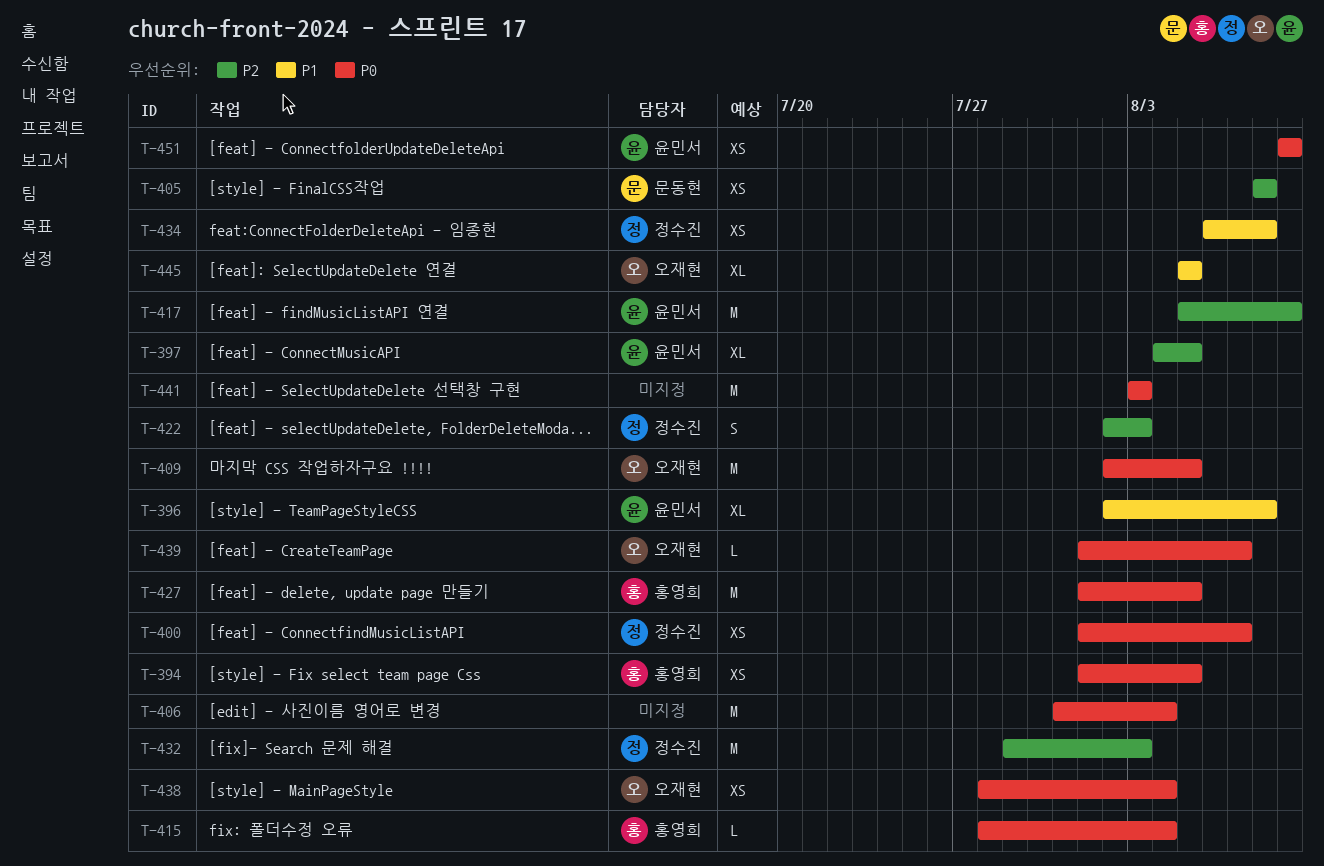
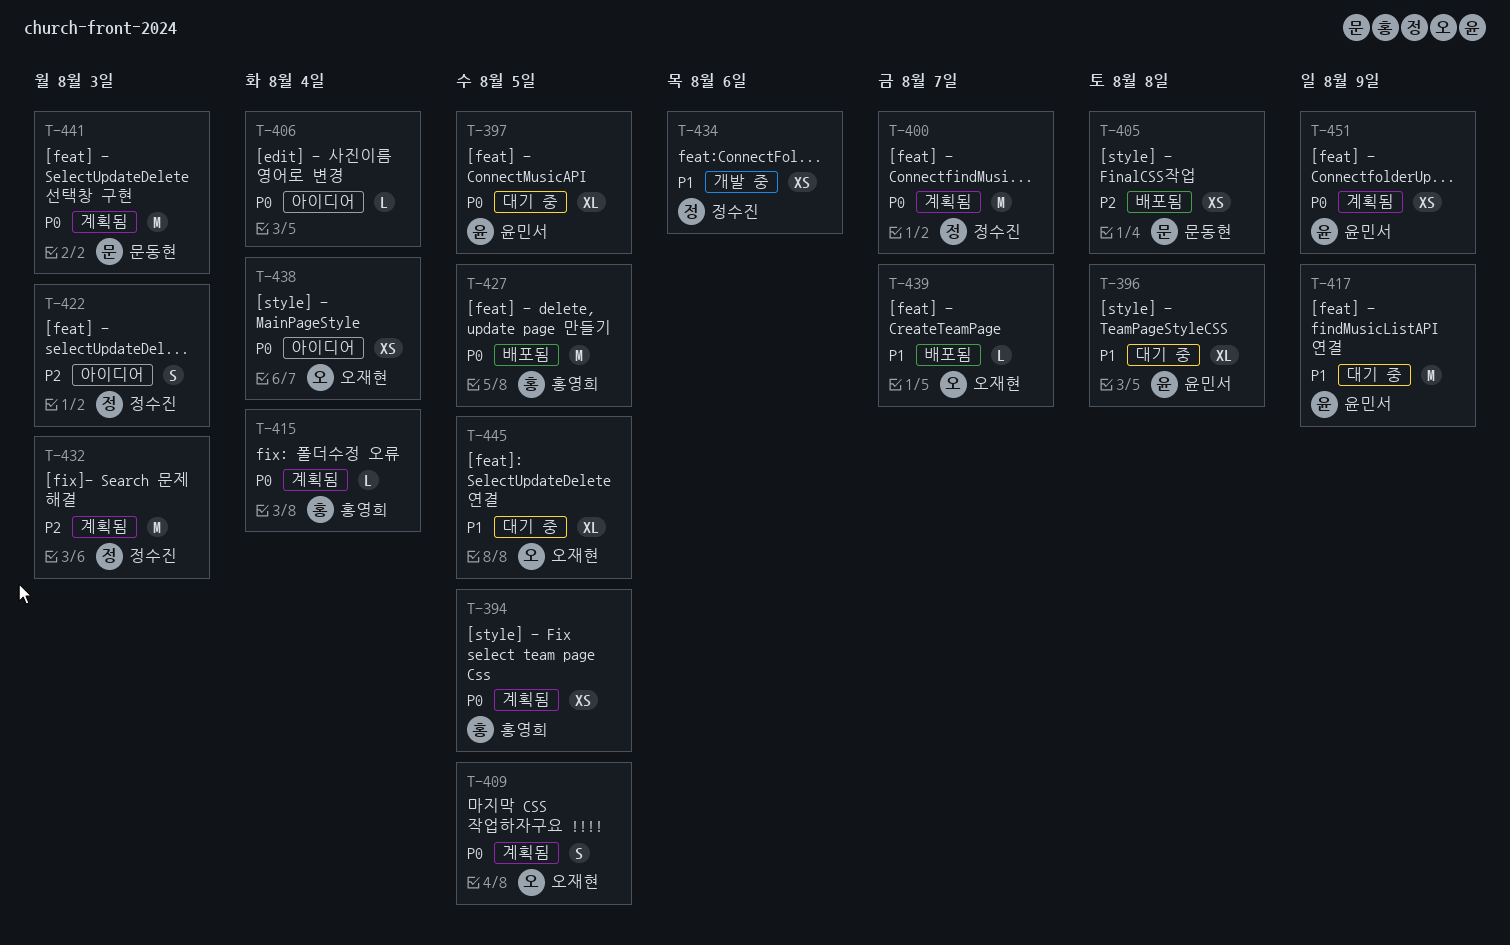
T-397, priority: P2 -> P0
T-400, estimate: XS -> M
T-406, estimate: M -> L
T-409, estimate: M -> S
T-417, priority: P2 -> P1
T-434, due: Aug 8 -> Aug 6
T-439, priority: P0 -> P1
T-441, owner: none -> 문동현

